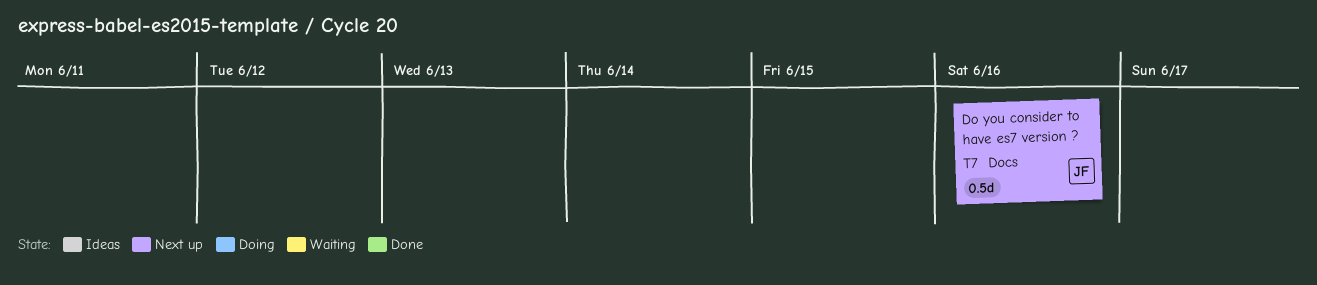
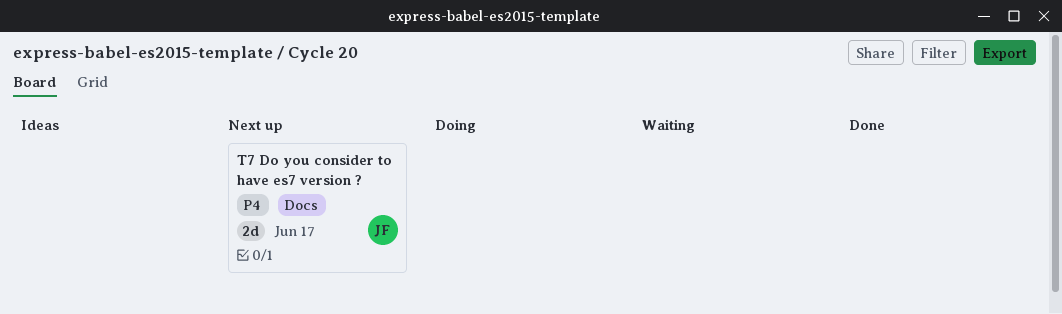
T7, estimate: 0.5d -> 2d
T7, due: Jun 16 -> Jun 17

